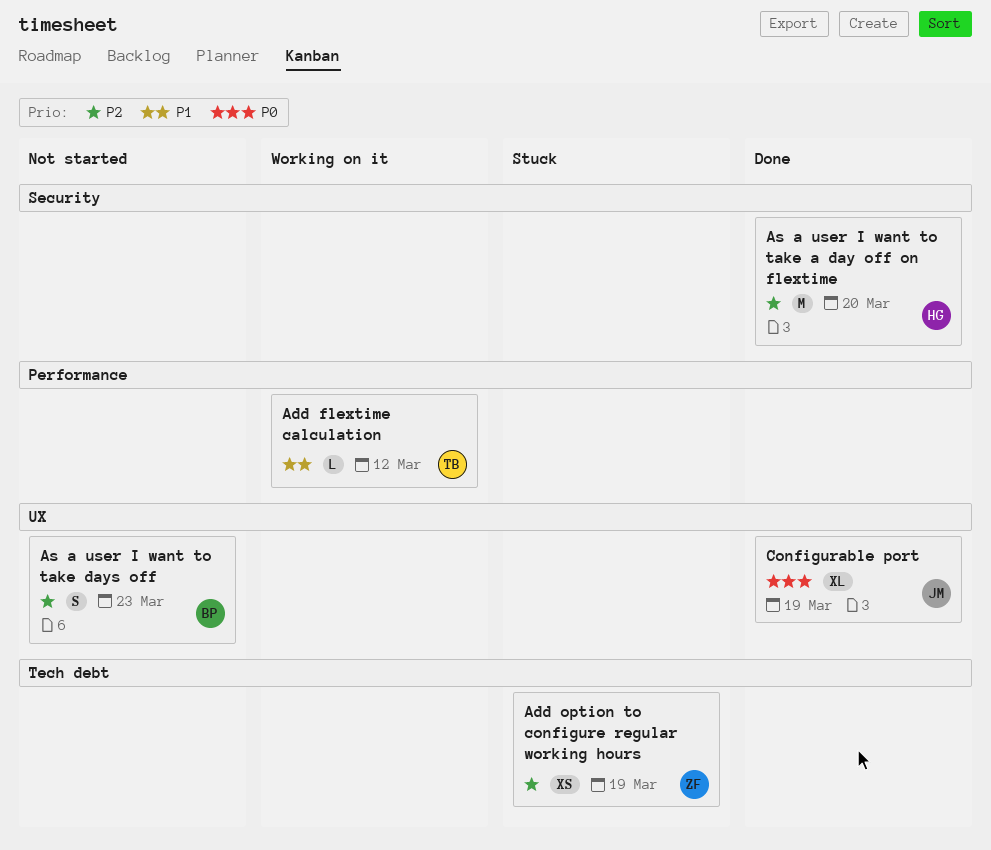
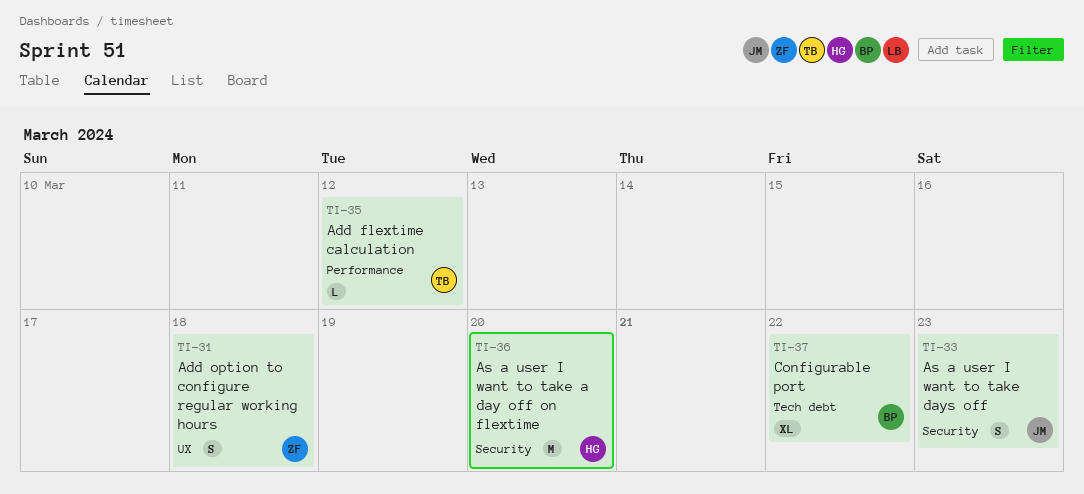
Add option to configure regular working hours, label: Tech debt -> UX
Add option to configure regular working hours, estimate: XS -> S
Add option to configure regular working hours, due: Mar 19 -> Mar 18
As a user I want to take days off, owner: BP -> JM
As a user I want to take days off, label: UX -> Security
Configurable port, owner: JM -> BP
Configurable port, label: UX -> Tech debt
Configurable port, due: Mar 19 -> Mar 22

